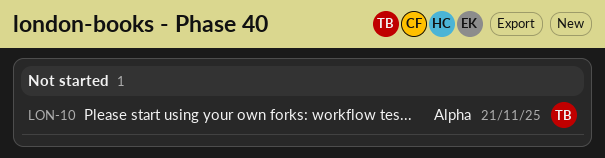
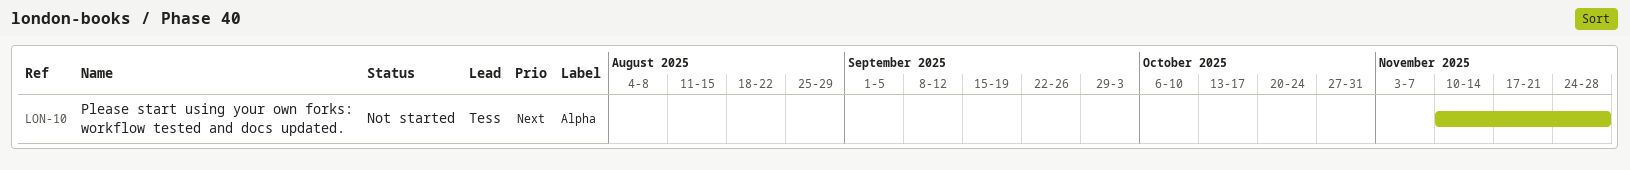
LON-10, due: Nov 21 -> Nov 28

